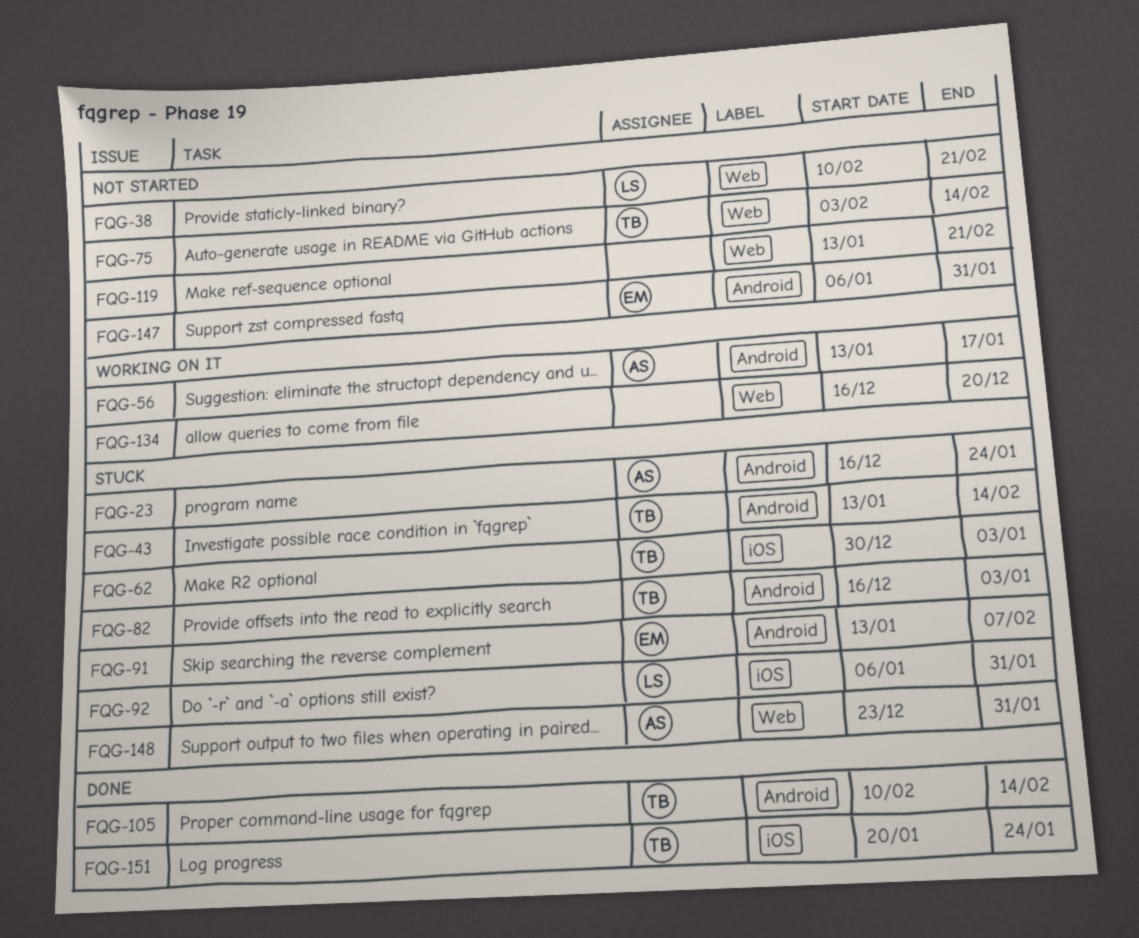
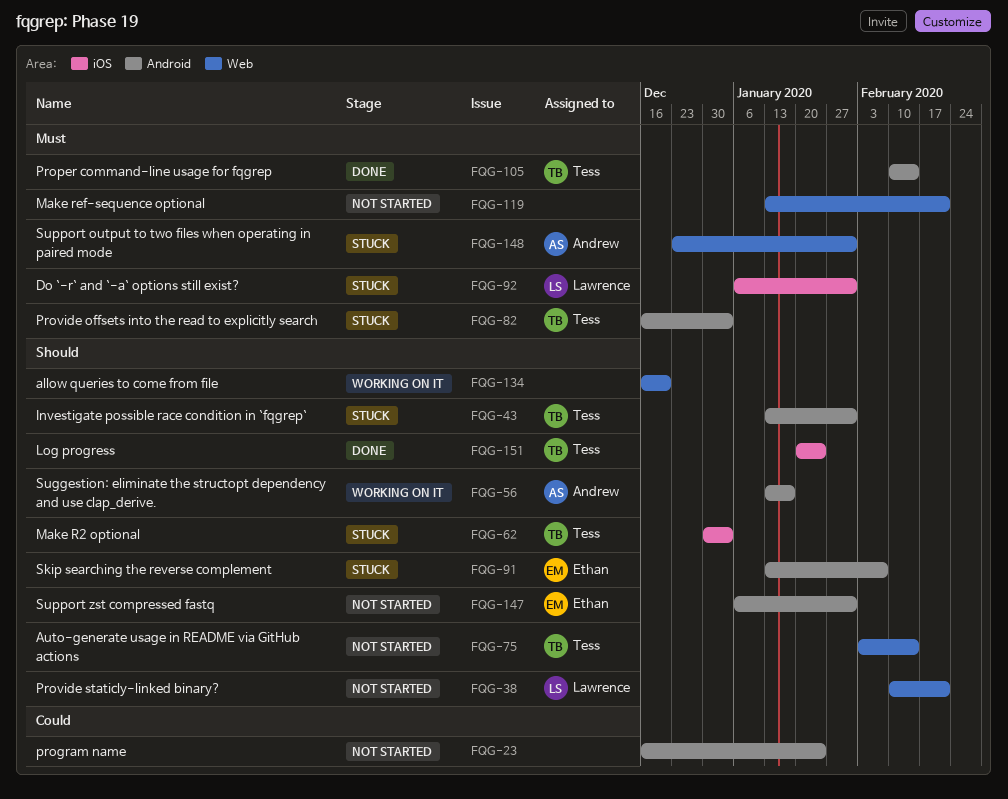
FQG-23, status: Stuck -> Not started
FQG-23, owner: Andrew -> none
FQG-43, due: Feb 14 -> Jan 31

